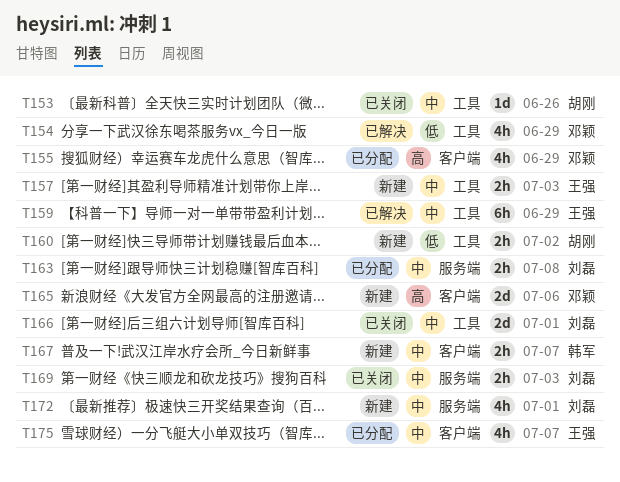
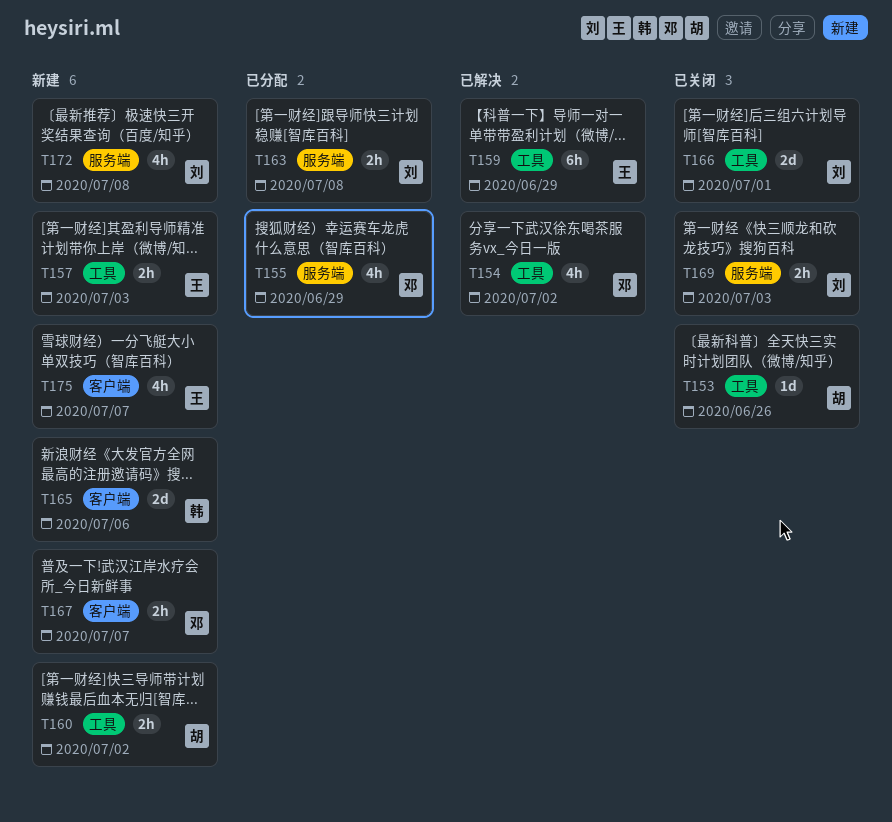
T154, due: Jun 29 -> Jul 2
T155, label: 客户端 -> 服务端
T165, owner: 邓颖 -> 韩军
T167, owner: 韩军 -> 邓颖
T172, due: Jul 1 -> Jul 8
T175, status: 已分配 -> 新建

